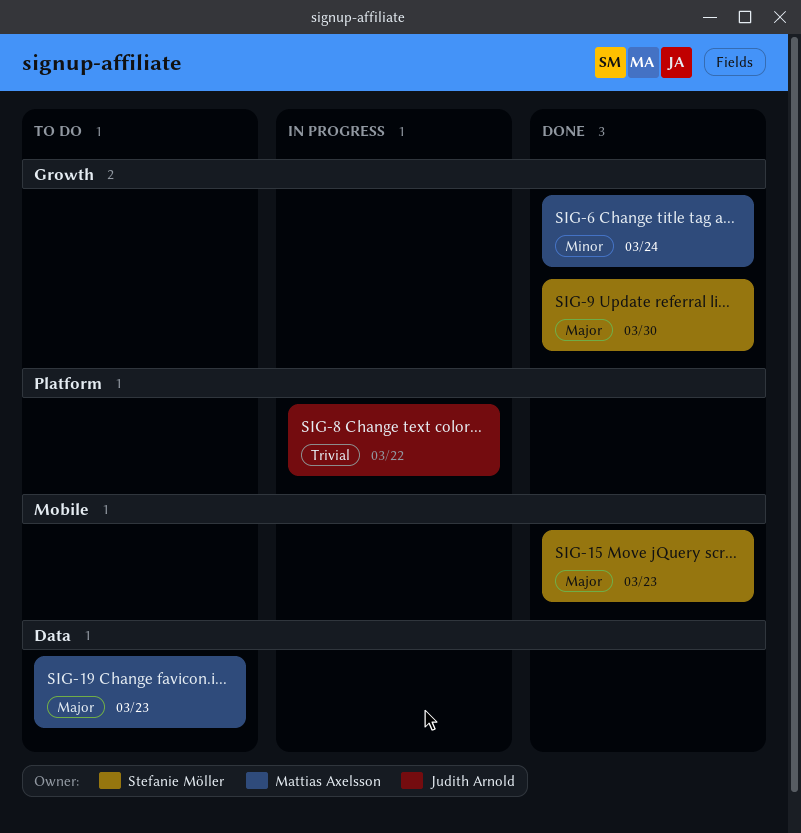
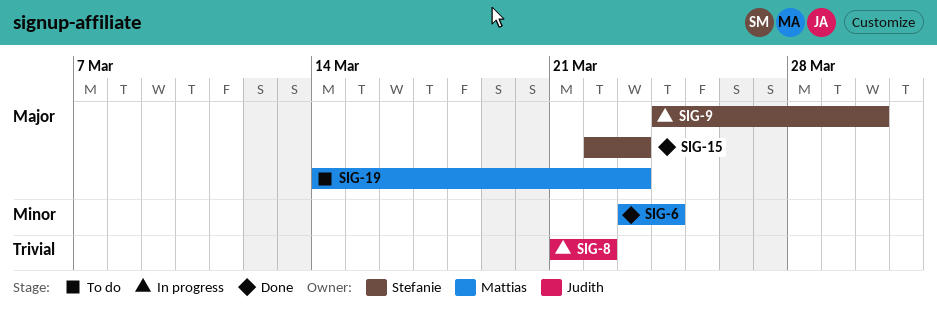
SIG-9, status: Done -> In progress

